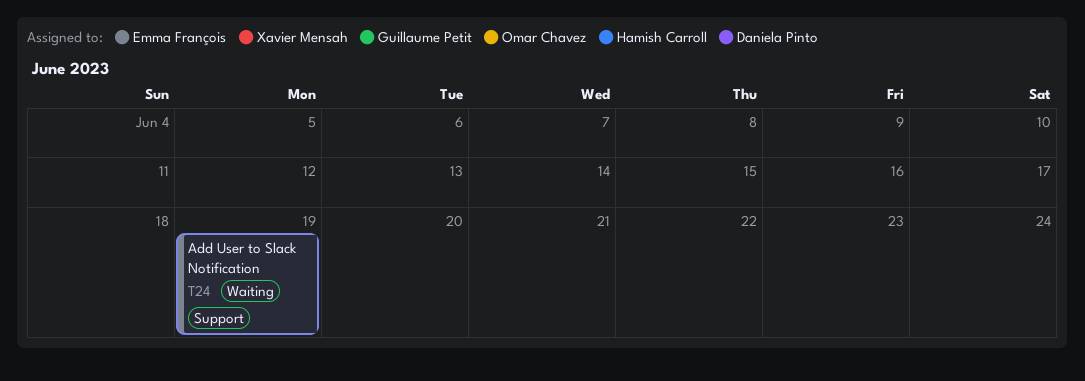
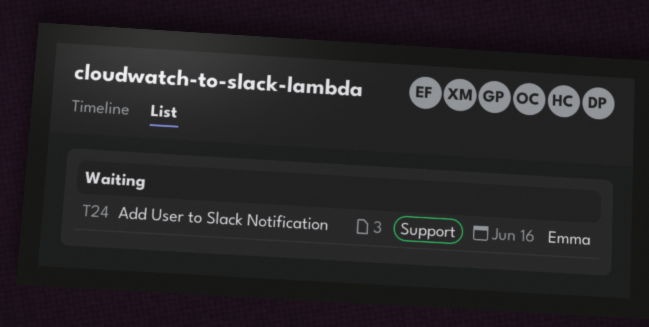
T24, due: Jun 19 -> Jun 16

